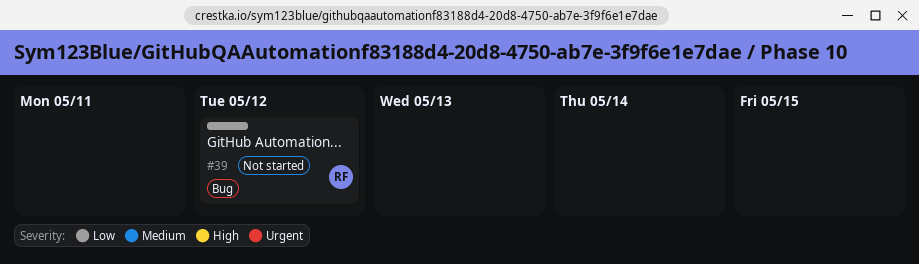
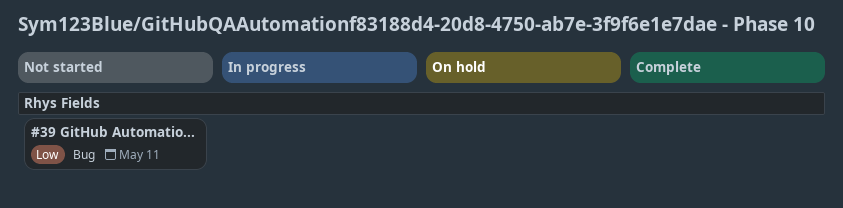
#39, due: May 12 -> May 11

